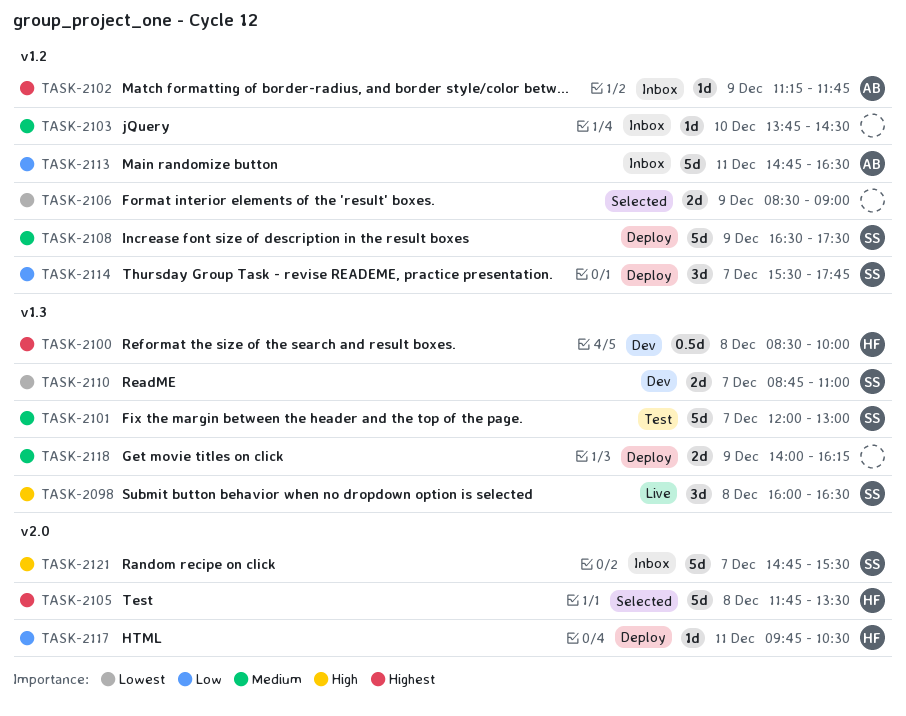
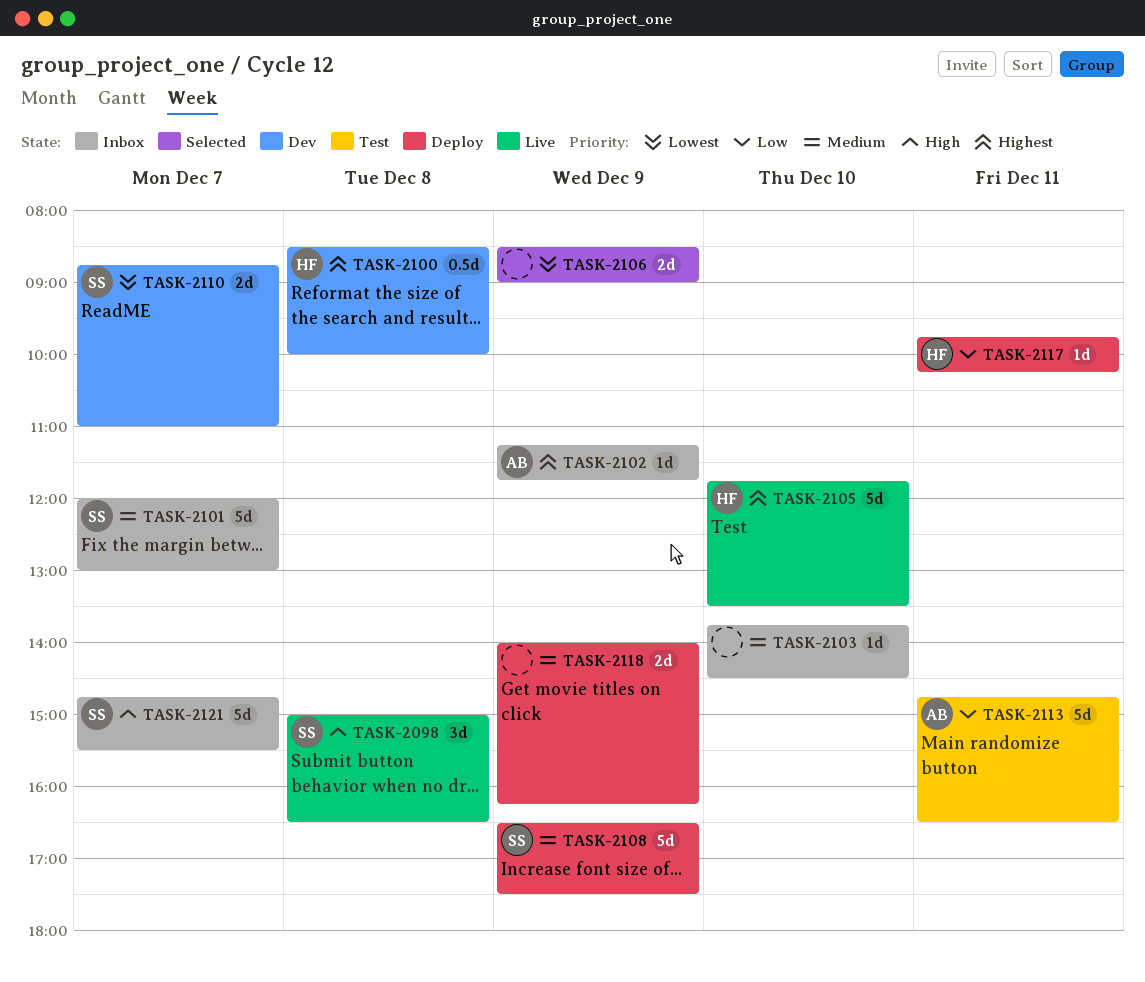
TASK-2098, begins: 16:00 -> 15:00
TASK-2101, status: Test -> Inbox
TASK-2105, status: Selected -> Live
TASK-2105, day: Dec 8 -> Dec 10
TASK-2113, status: Inbox -> Test
TASK-2114: present -> none
TASK-2117, ends: 10:30 -> 10:15

